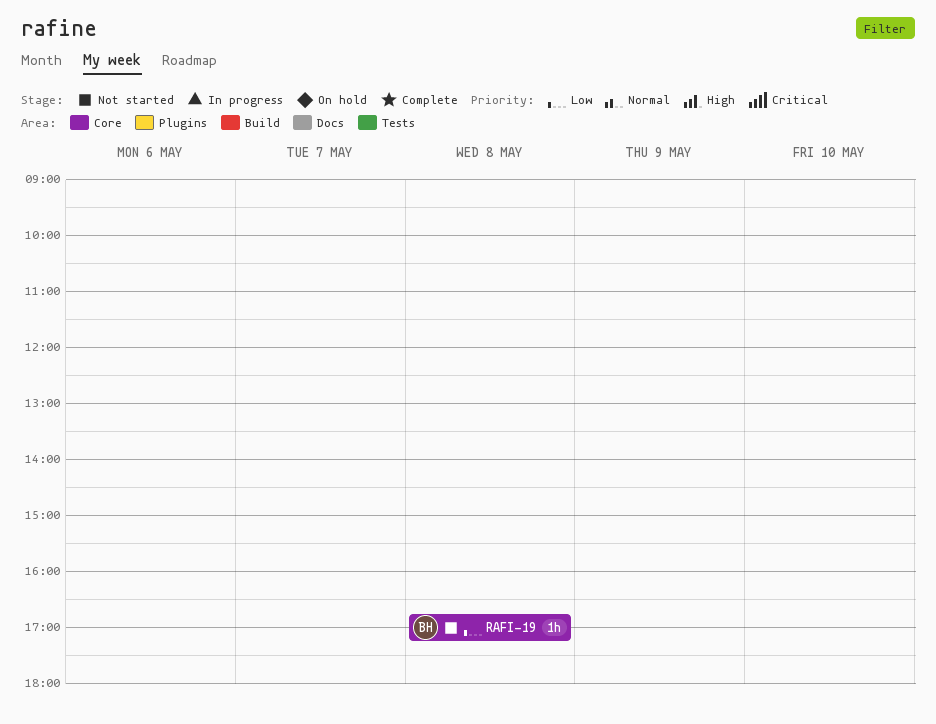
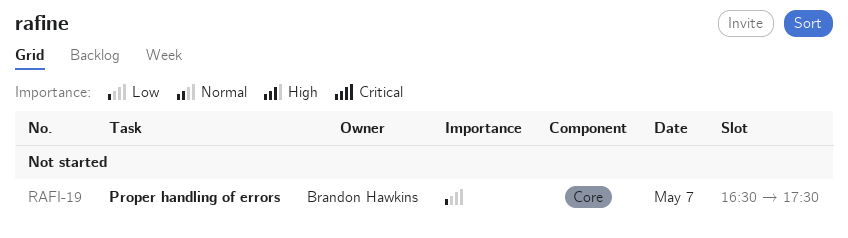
RAFI-19, day: May 8 -> May 7
RAFI-19, begins: 16:45 -> 16:30
RAFI-19, ends: 17:15 -> 17:30

